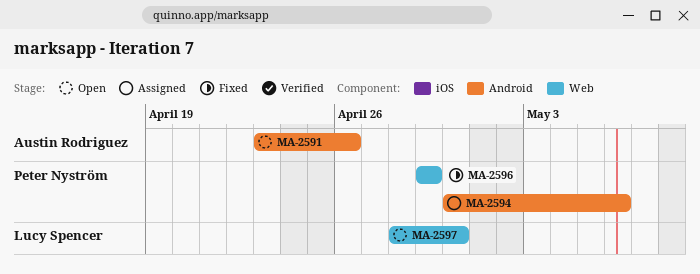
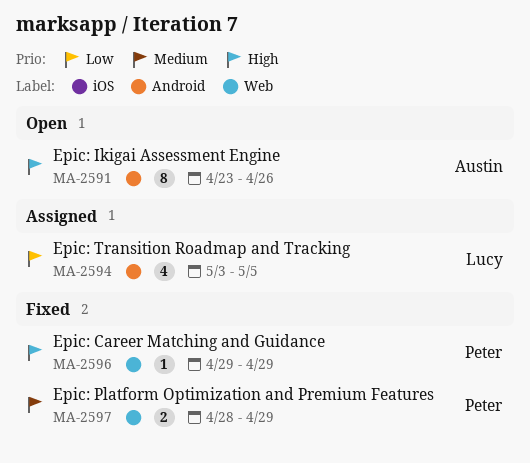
MA-2594, owner: Peter Nyström -> Lucy Spencer
MA-2594, start: Apr 30 -> May 3
MA-2594, due: May 6 -> May 5
MA-2597, status: Open -> Fixed
MA-2597, owner: Lucy Spencer -> Peter Nyström
MA-2597, due: Apr 30 -> Apr 29

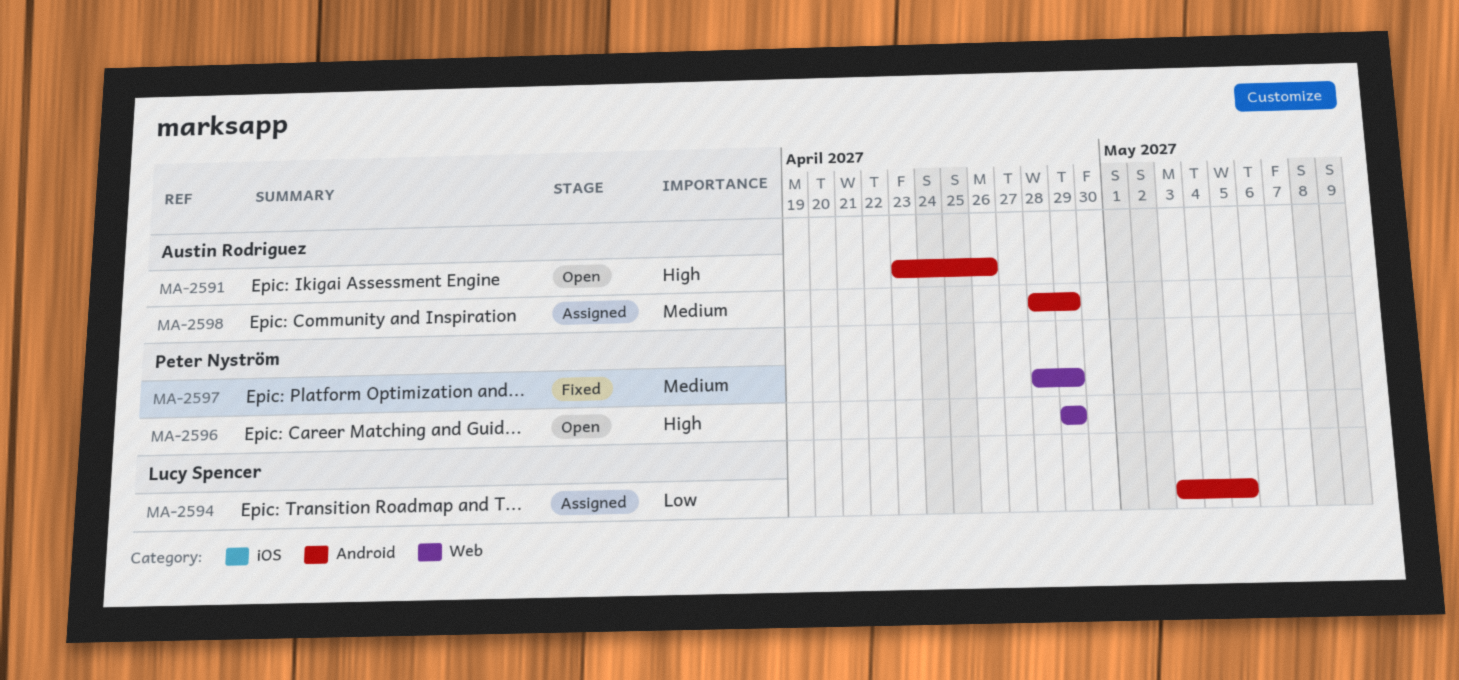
MA-2596, status: Fixed -> Open
MA-2598: none -> present

